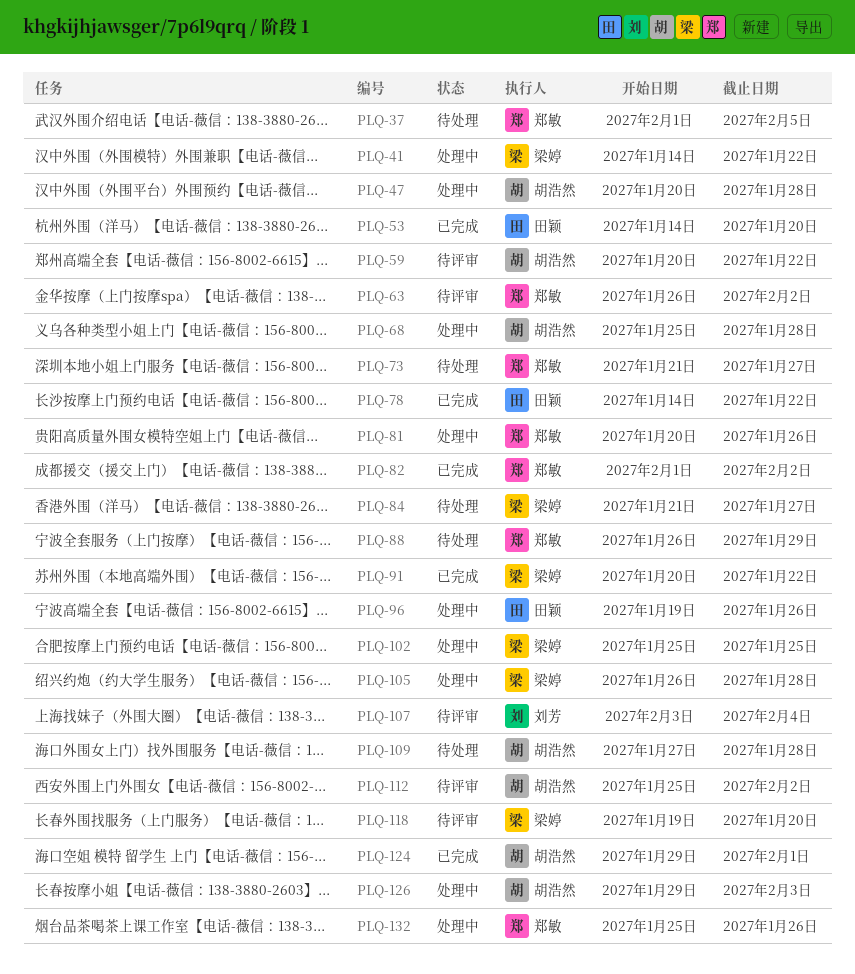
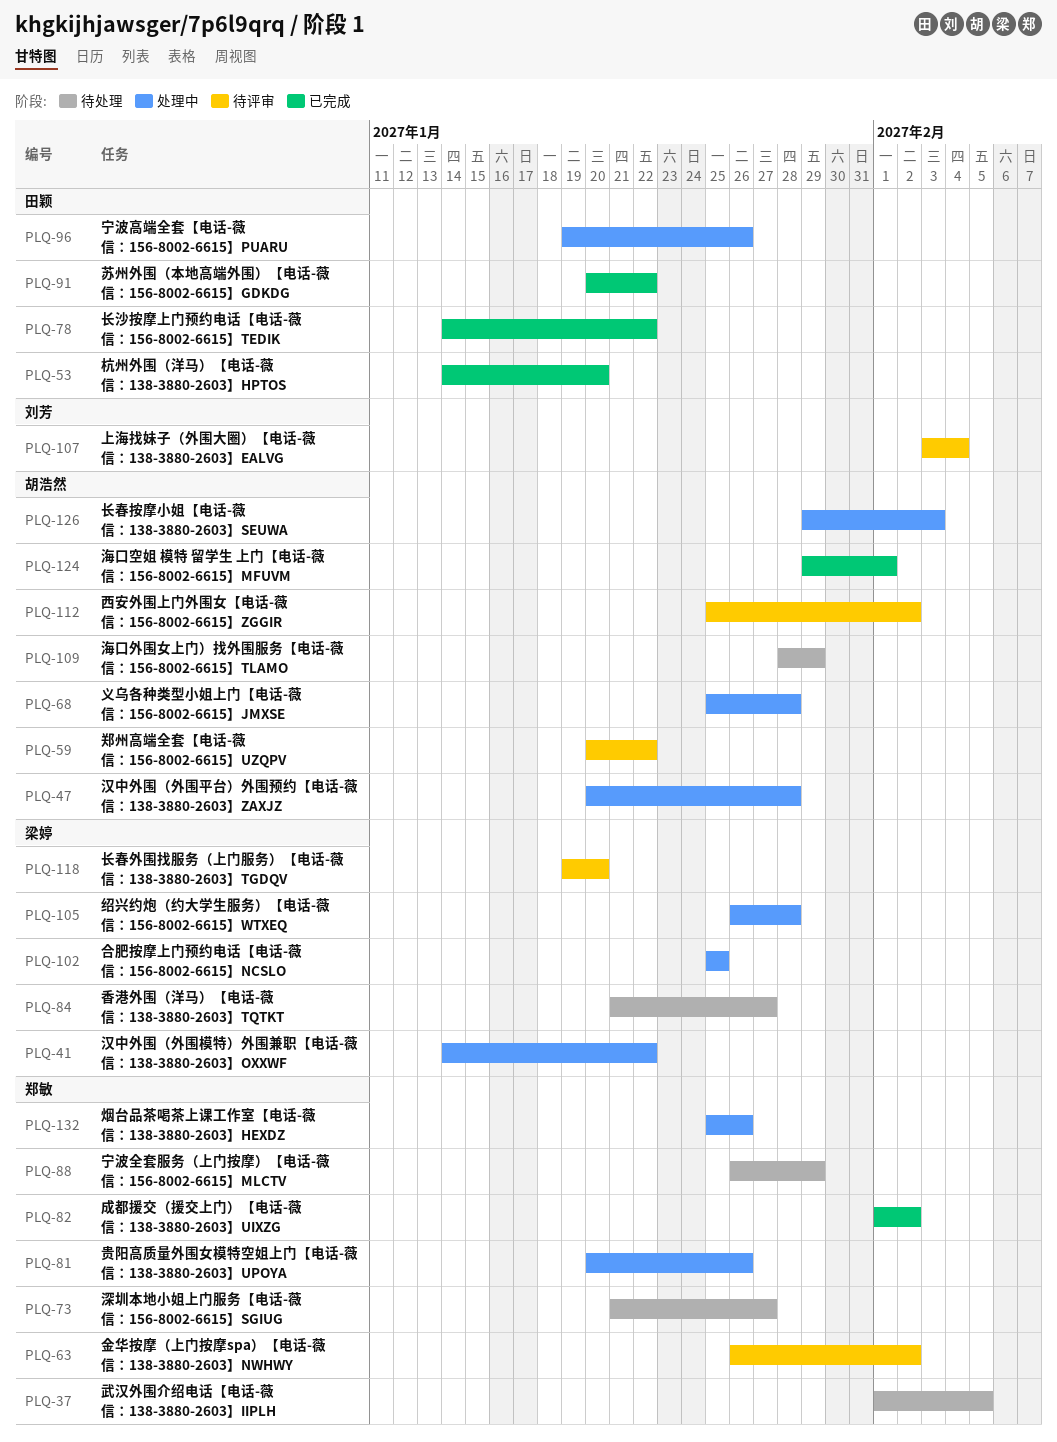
PLQ-91, owner: 梁婷 -> 田颖
PLQ-109, start: Jan 27 -> Jan 28
PLQ-109, due: Jan 28 -> Jan 29

